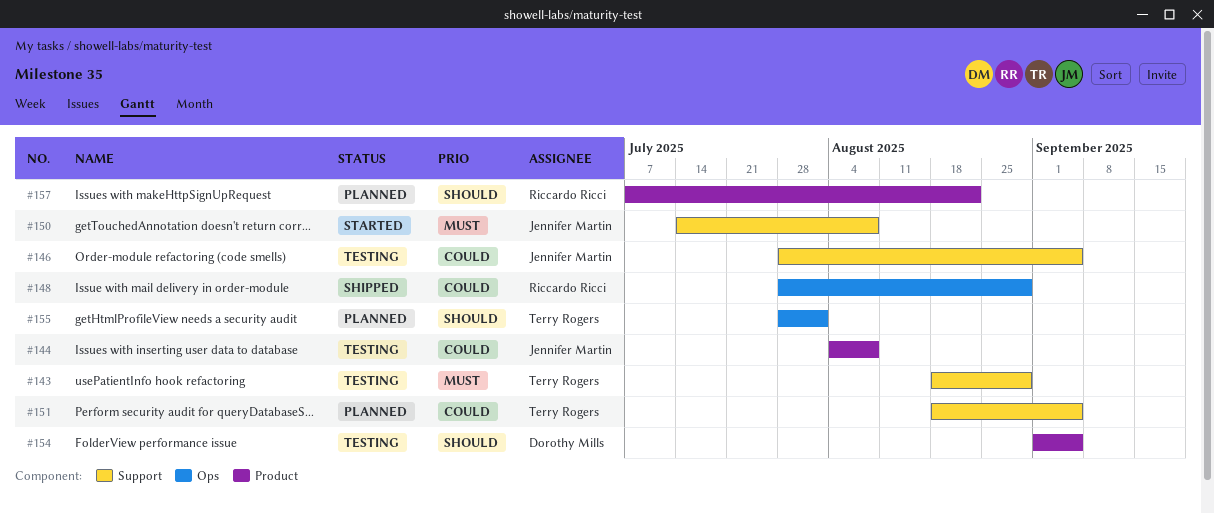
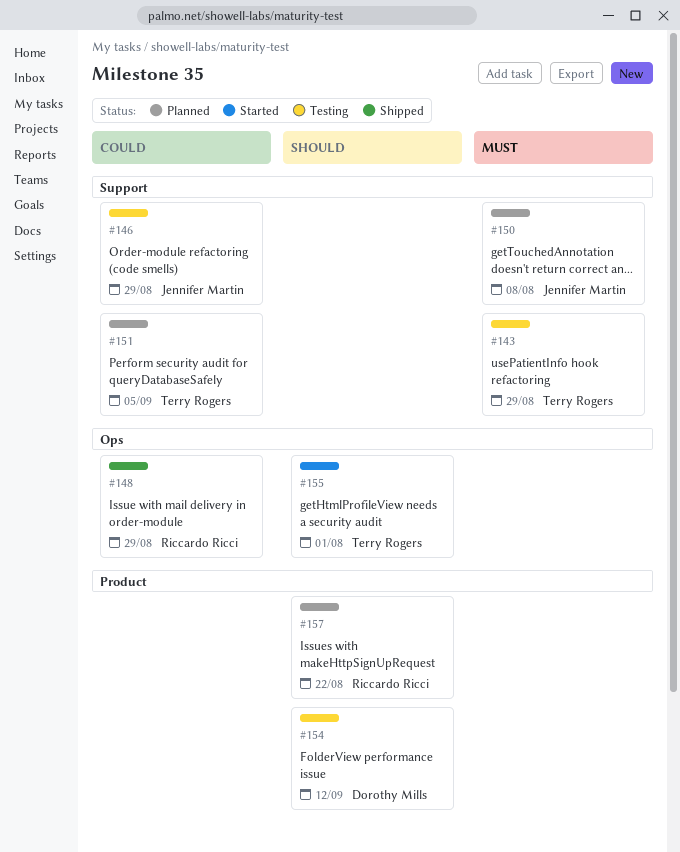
#144: present -> none
#146, due: Sep 5 -> Aug 29
#150, status: Started -> Planned
#154, due: Sep 5 -> Sep 12
#155, status: Planned -> Started

